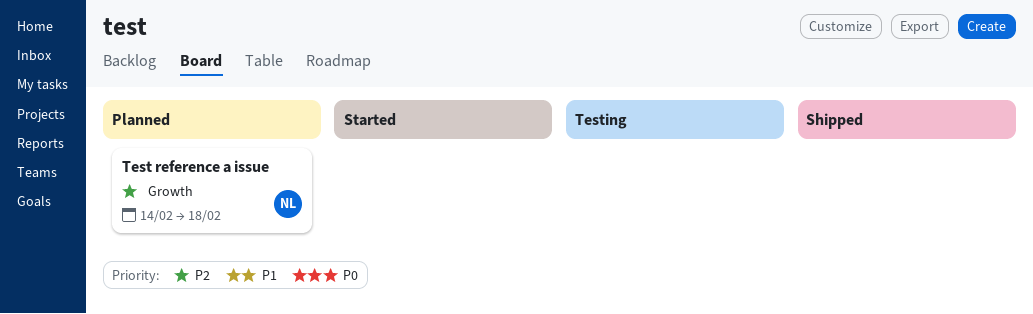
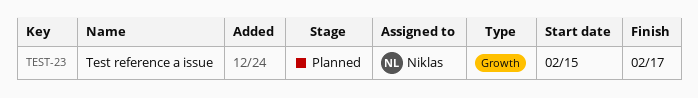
Test reference a issue, start: Feb 14 -> Feb 15
Test reference a issue, due: Feb 18 -> Feb 17

